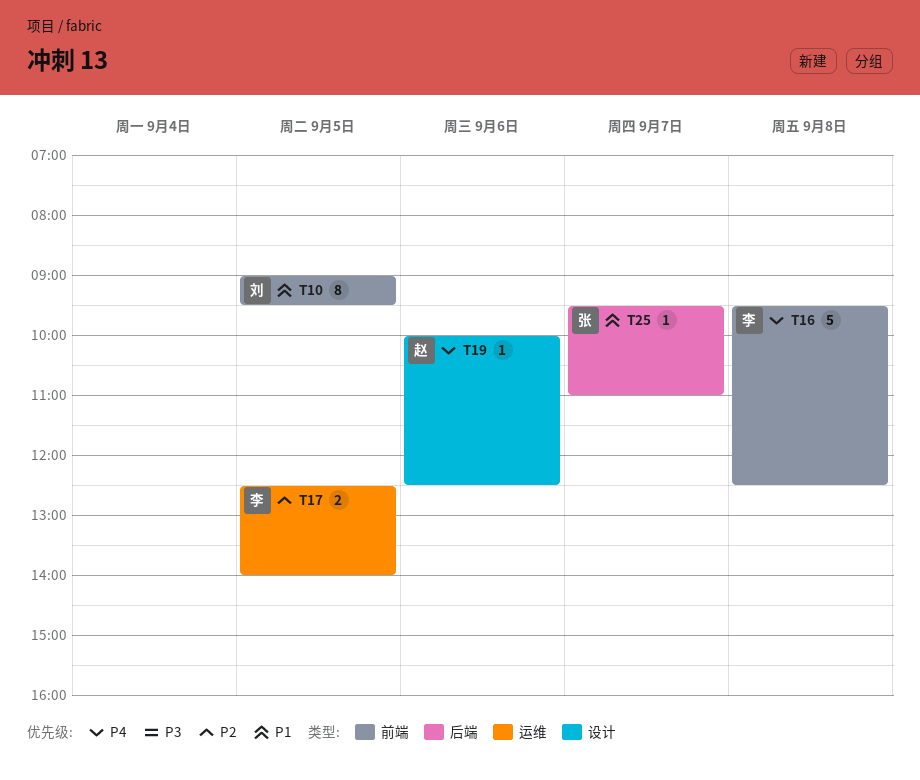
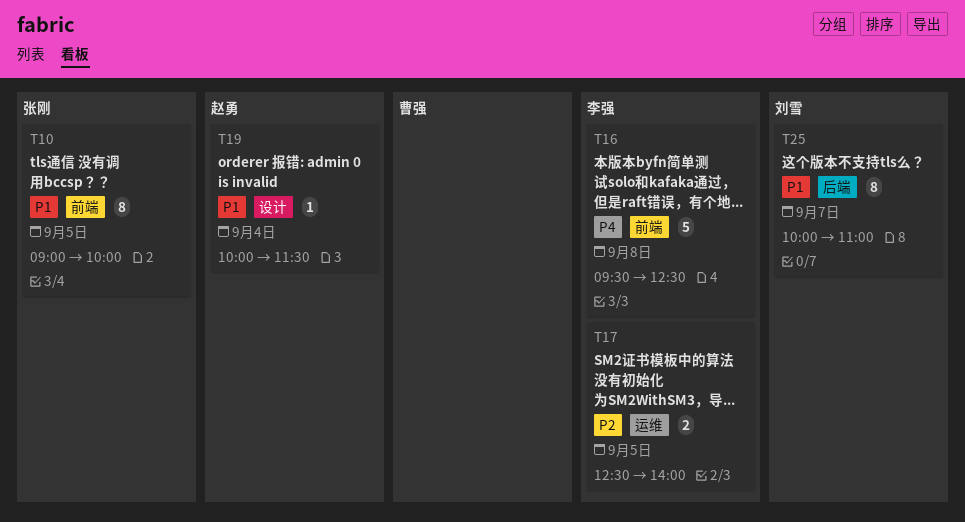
T10, owner: 刘雪 -> 张刚
T10, ends: 09:30 -> 10:00
T19, priority: P4 -> P1
T19, day: Sep 6 -> Sep 4
T19, ends: 12:30 -> 11:30
T25, owner: 张刚 -> 刘雪
T25, estimate: 1 -> 8
T25, begins: 09:30 -> 10:00

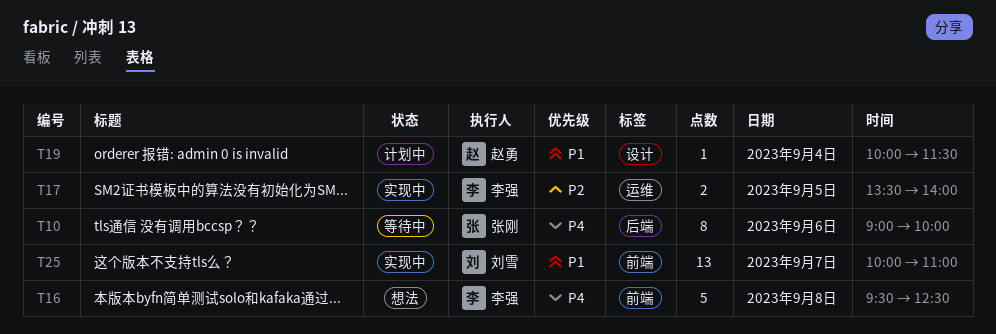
T10, priority: P1 -> P4
T10, label: 前端 -> 后端
T10, day: Sep 5 -> Sep 6
T17, begins: 12:30 -> 13:30
T25, label: 后端 -> 前端
T25, estimate: 8 -> 13

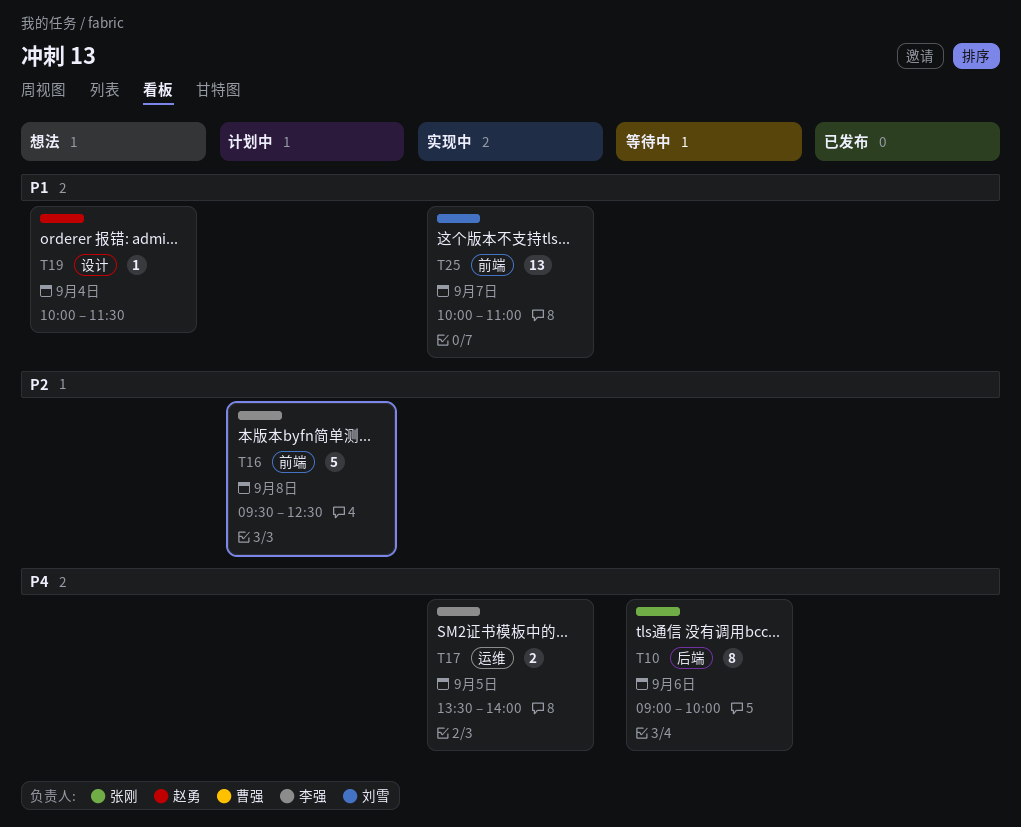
T16, status: 想法 -> 计划中
T16, priority: P4 -> P2
T17, priority: P2 -> P4
T19, status: 计划中 -> 想法

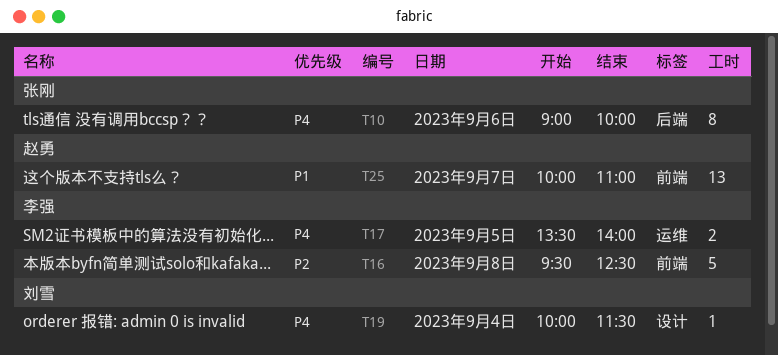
T19, owner: 赵勇 -> 刘雪
T19, priority: P1 -> P4
T25, owner: 刘雪 -> 赵勇

